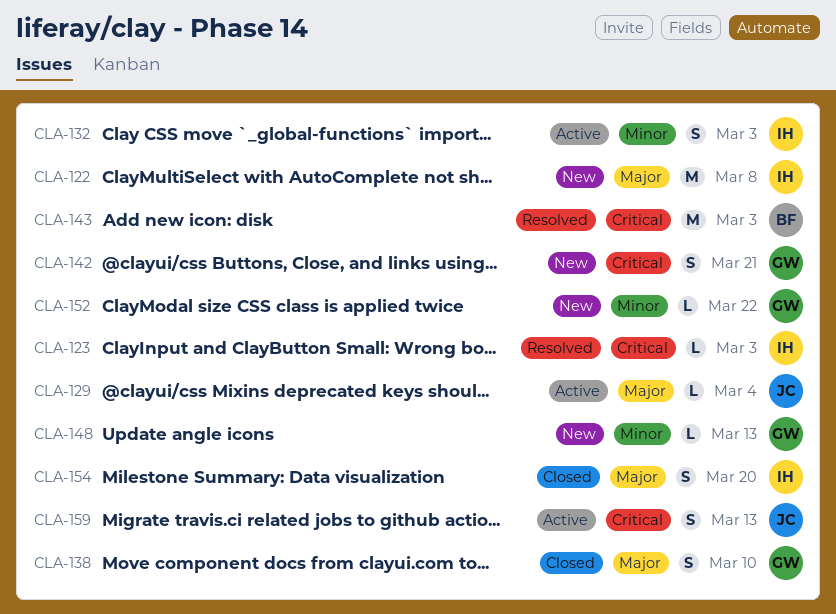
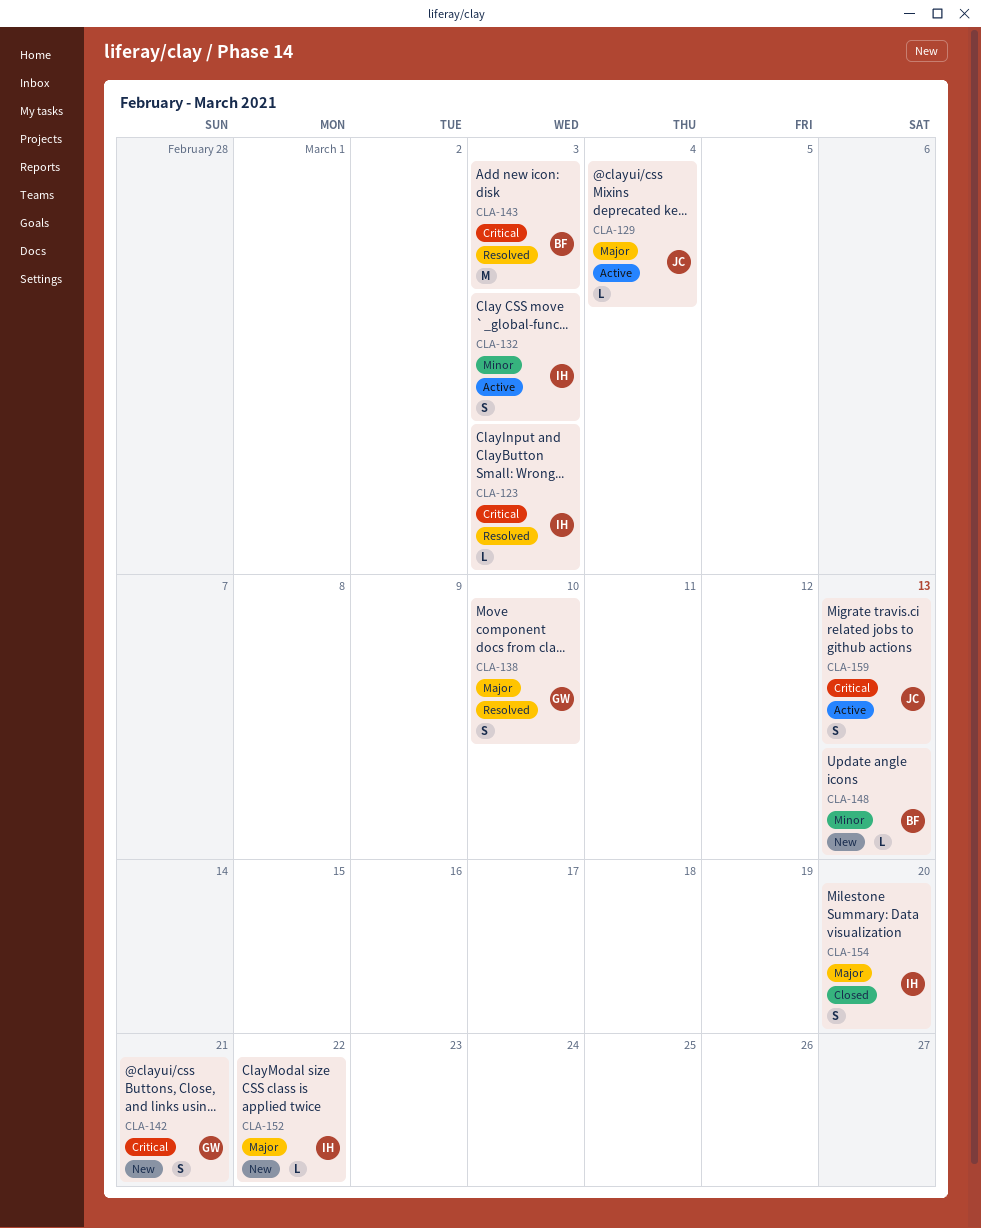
CLA-122: present -> none
CLA-138, status: Closed -> Resolved
CLA-148, owner: GW -> BF
CLA-152, owner: GW -> IH
CLA-152, priority: Minor -> Major

